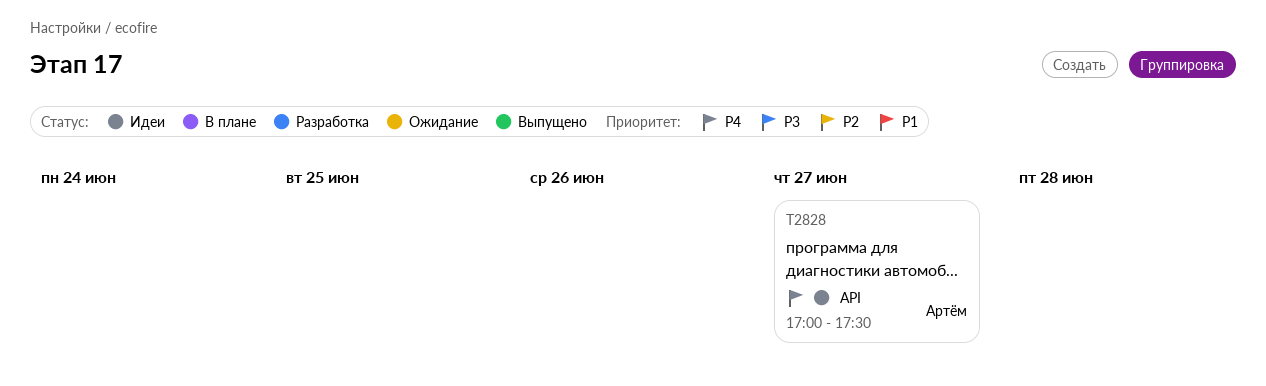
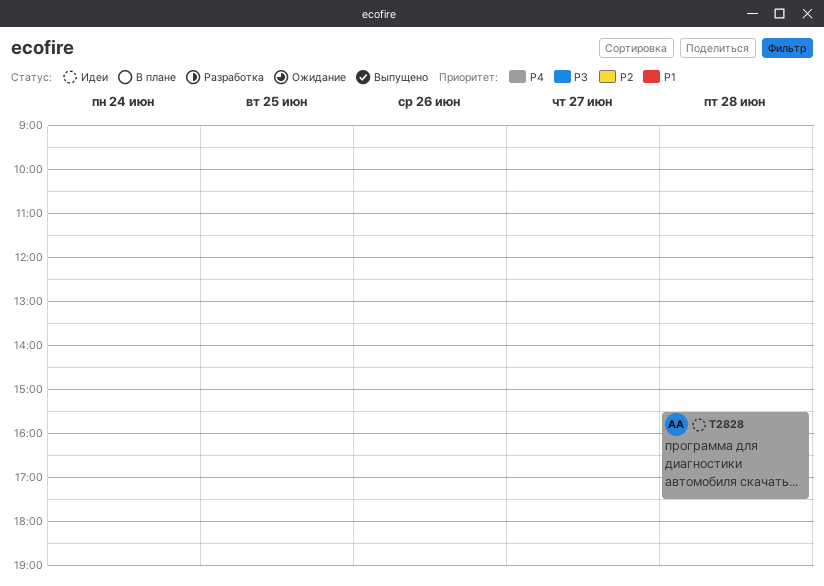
T2828, day: Jun 27 -> Jun 28
T2828, begins: 17:00 -> 15:30

